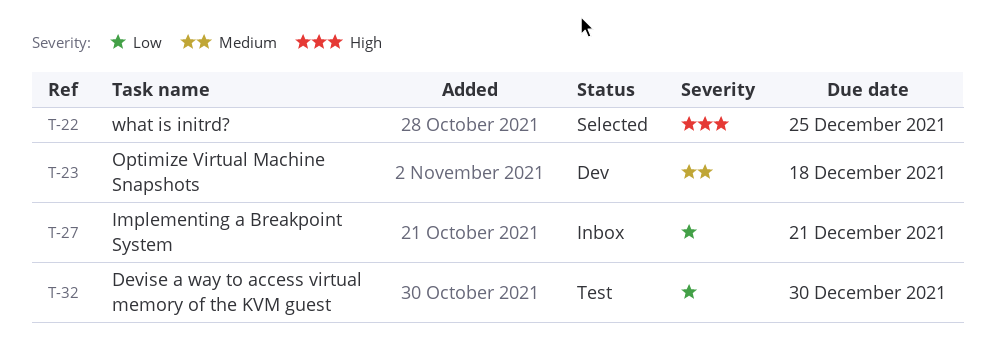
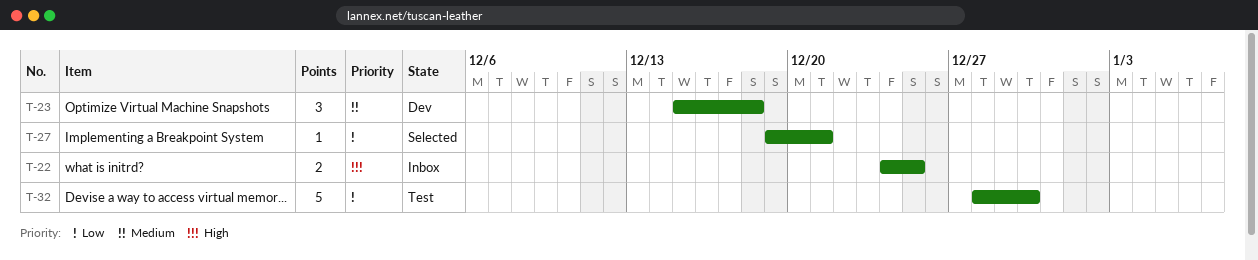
T-22, status: Selected -> Inbox
T-27, status: Inbox -> Selected

